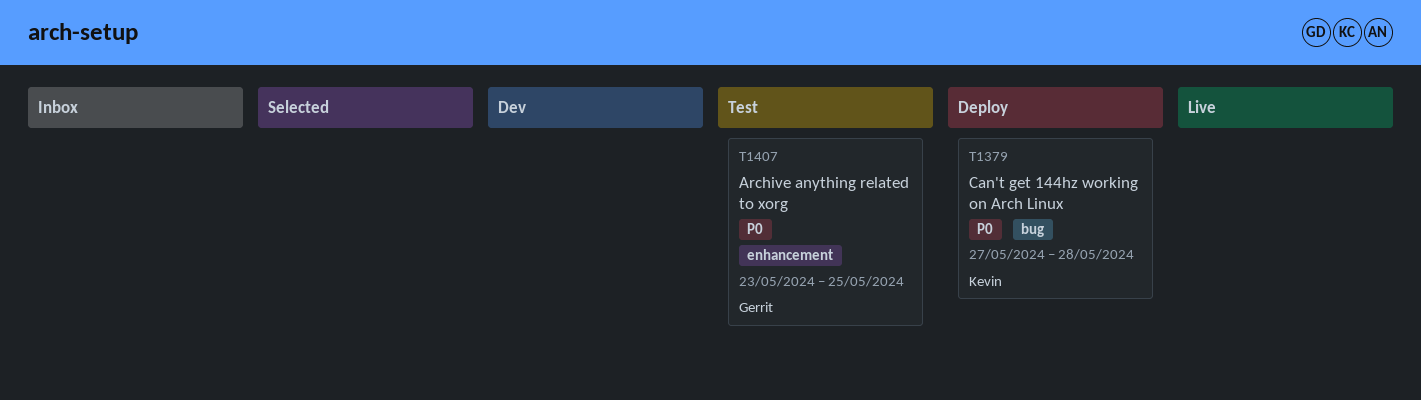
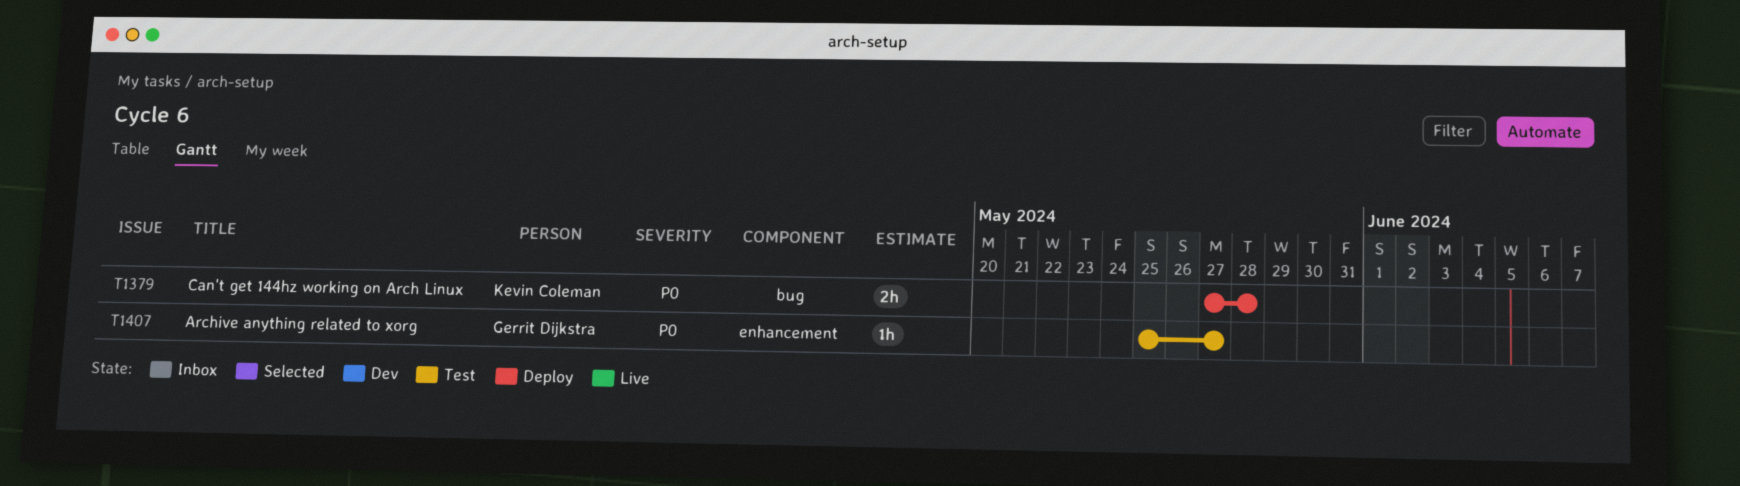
T1407, start: May 23 -> May 25
T1407, due: May 25 -> May 27

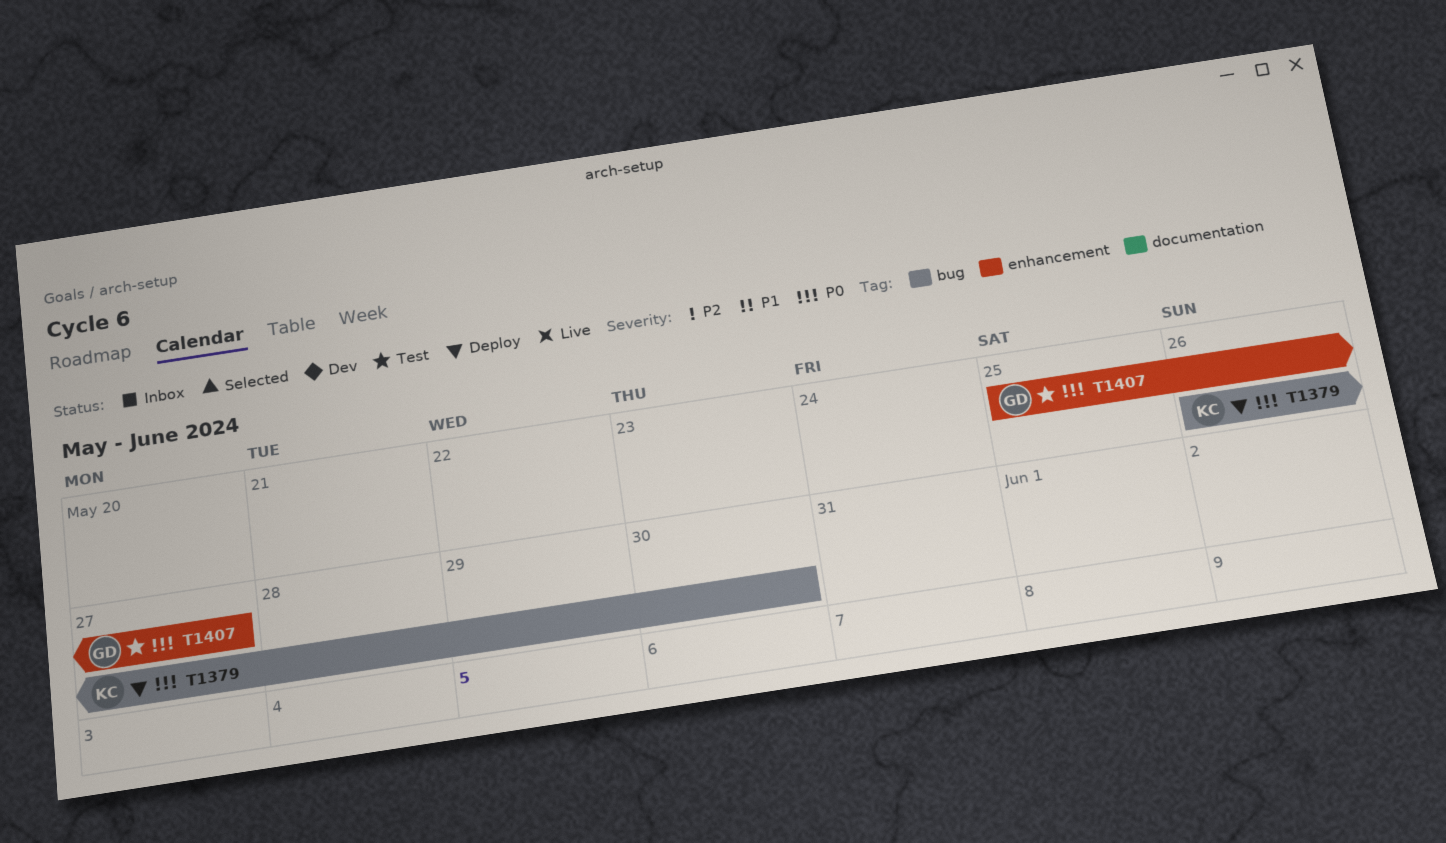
T1379, start: May 27 -> May 26
T1379, due: May 28 -> May 30

